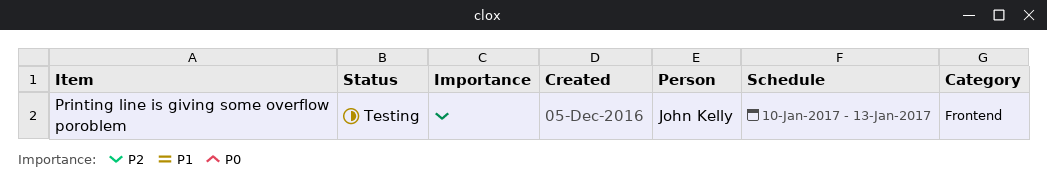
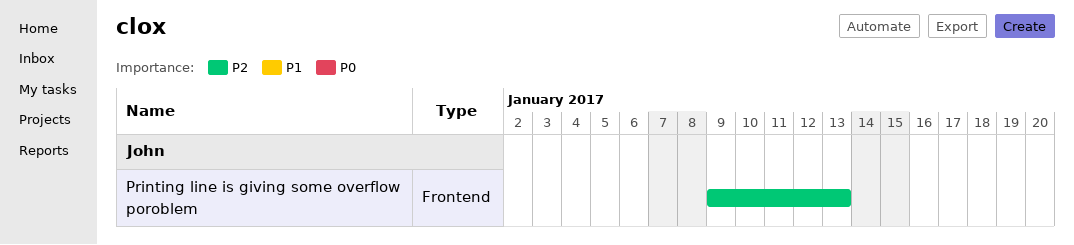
Printing line is giving some overflow poroblem, start: Jan 10 -> Jan 9

